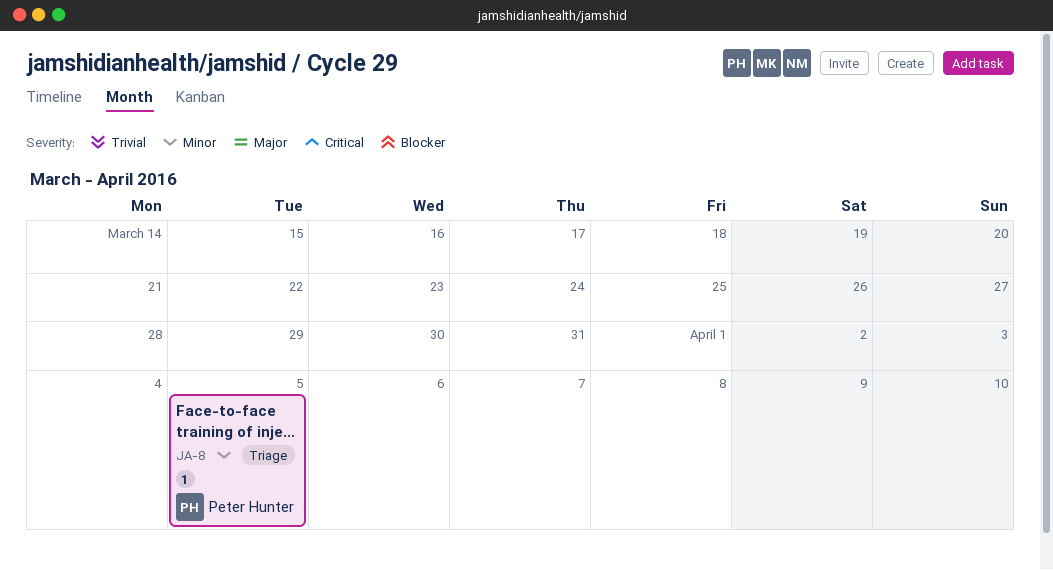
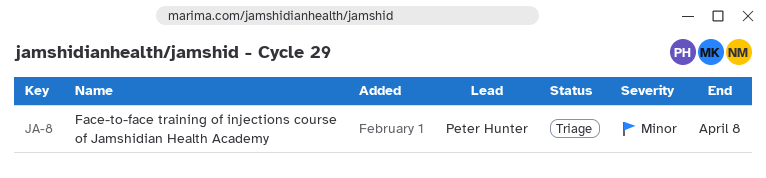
JA-8, due: Apr 5 -> Apr 8

